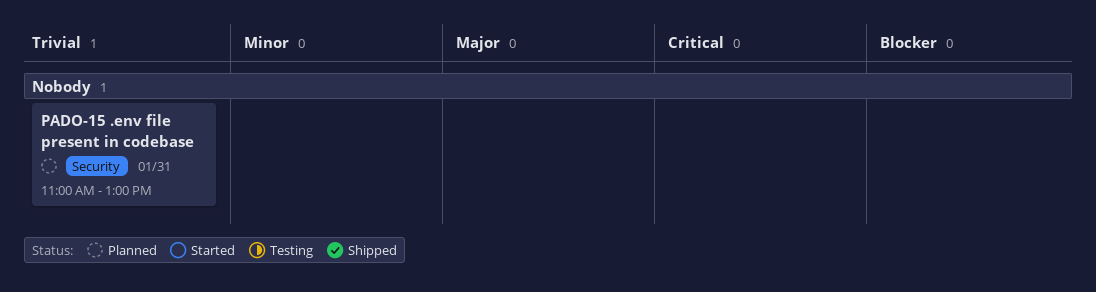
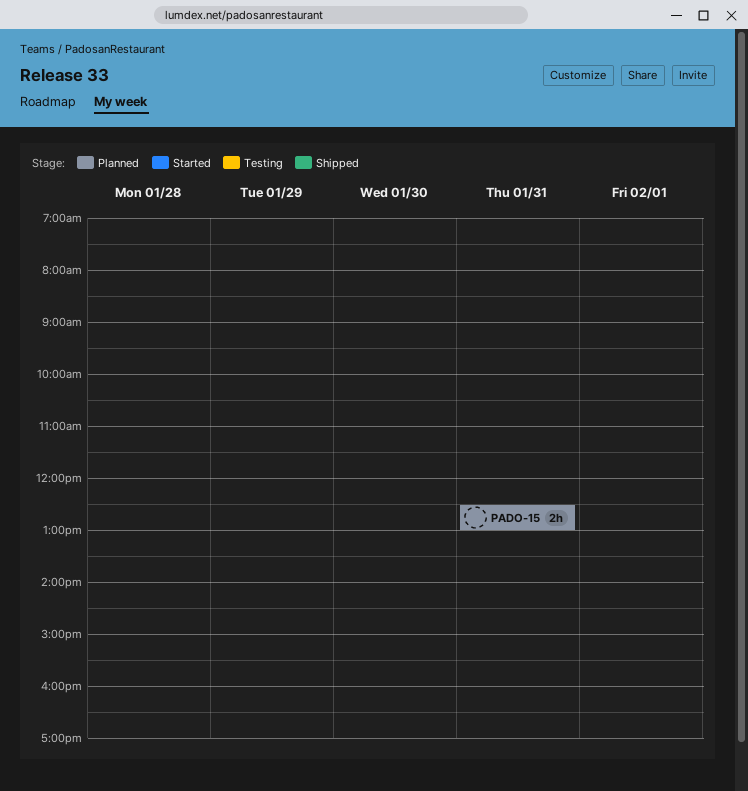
PADO-15, begins: 11:00 -> 12:30

